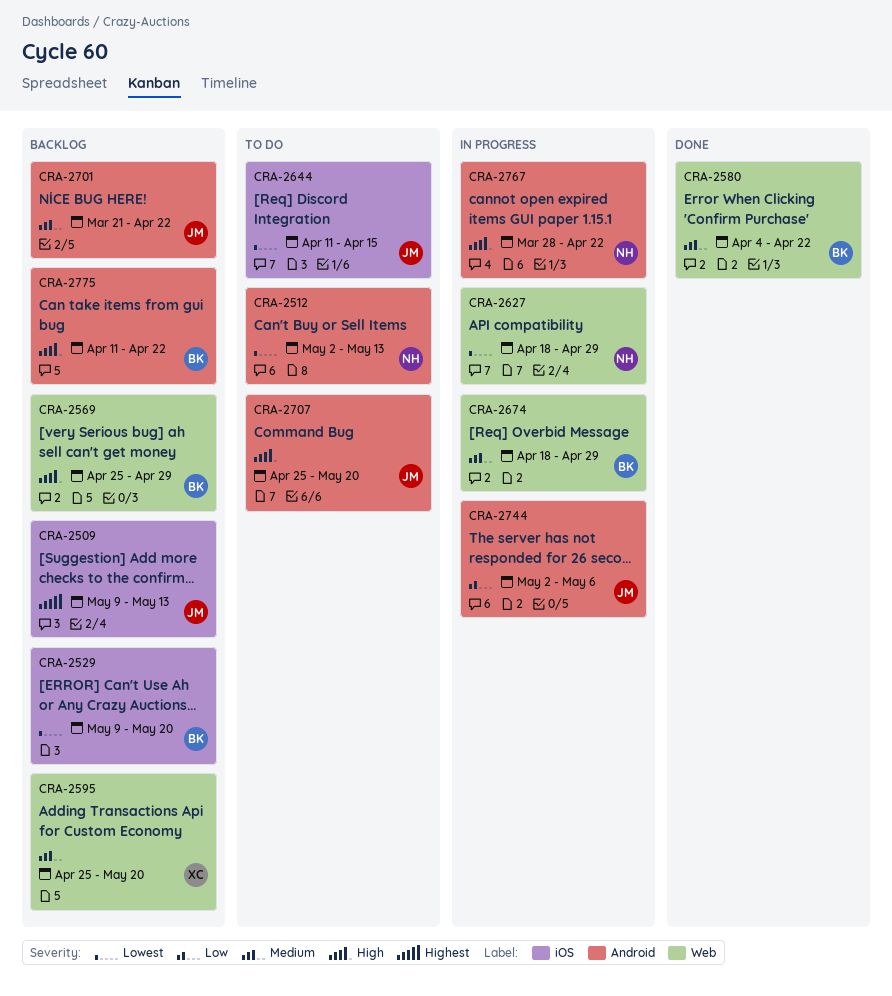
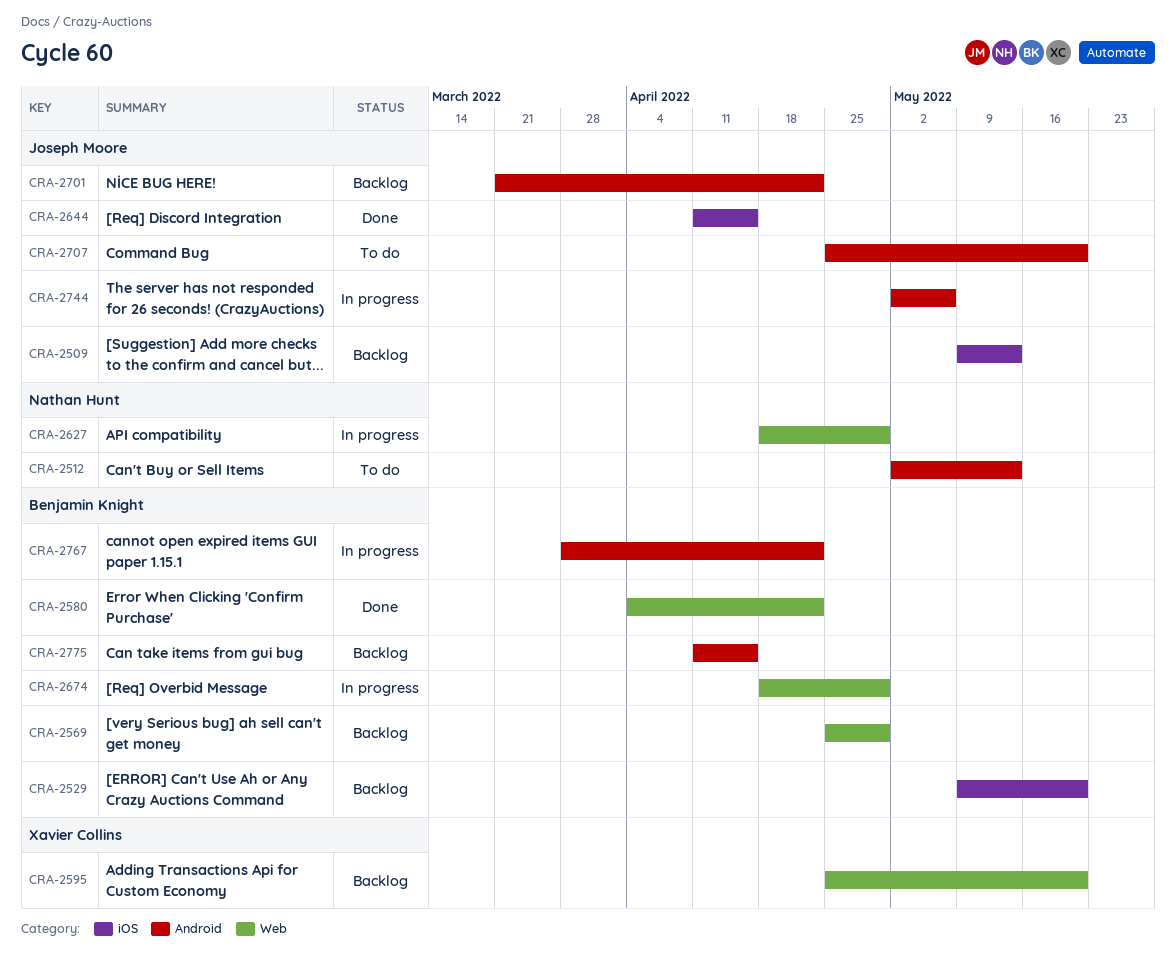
CRA-2644, status: To do -> Done
CRA-2767, owner: Nathan Hunt -> Benjamin Knight
CRA-2775, due: Apr 22 -> Apr 15

